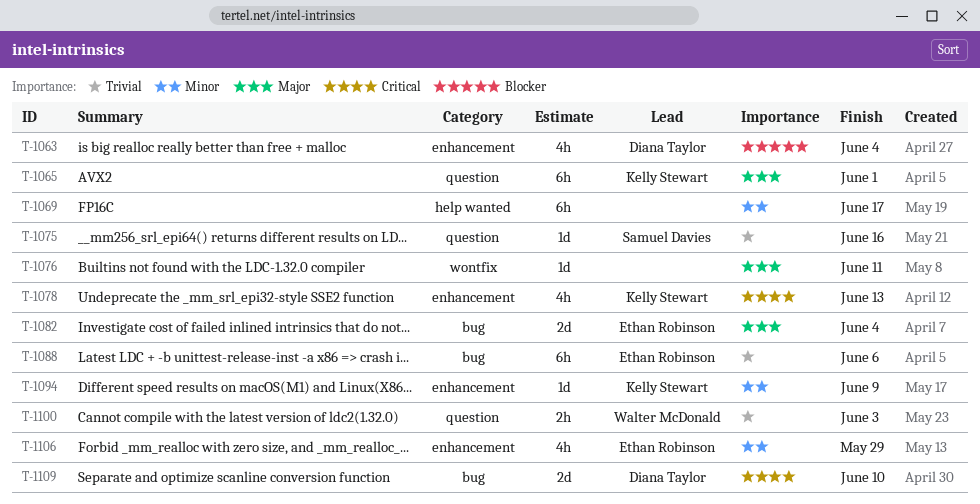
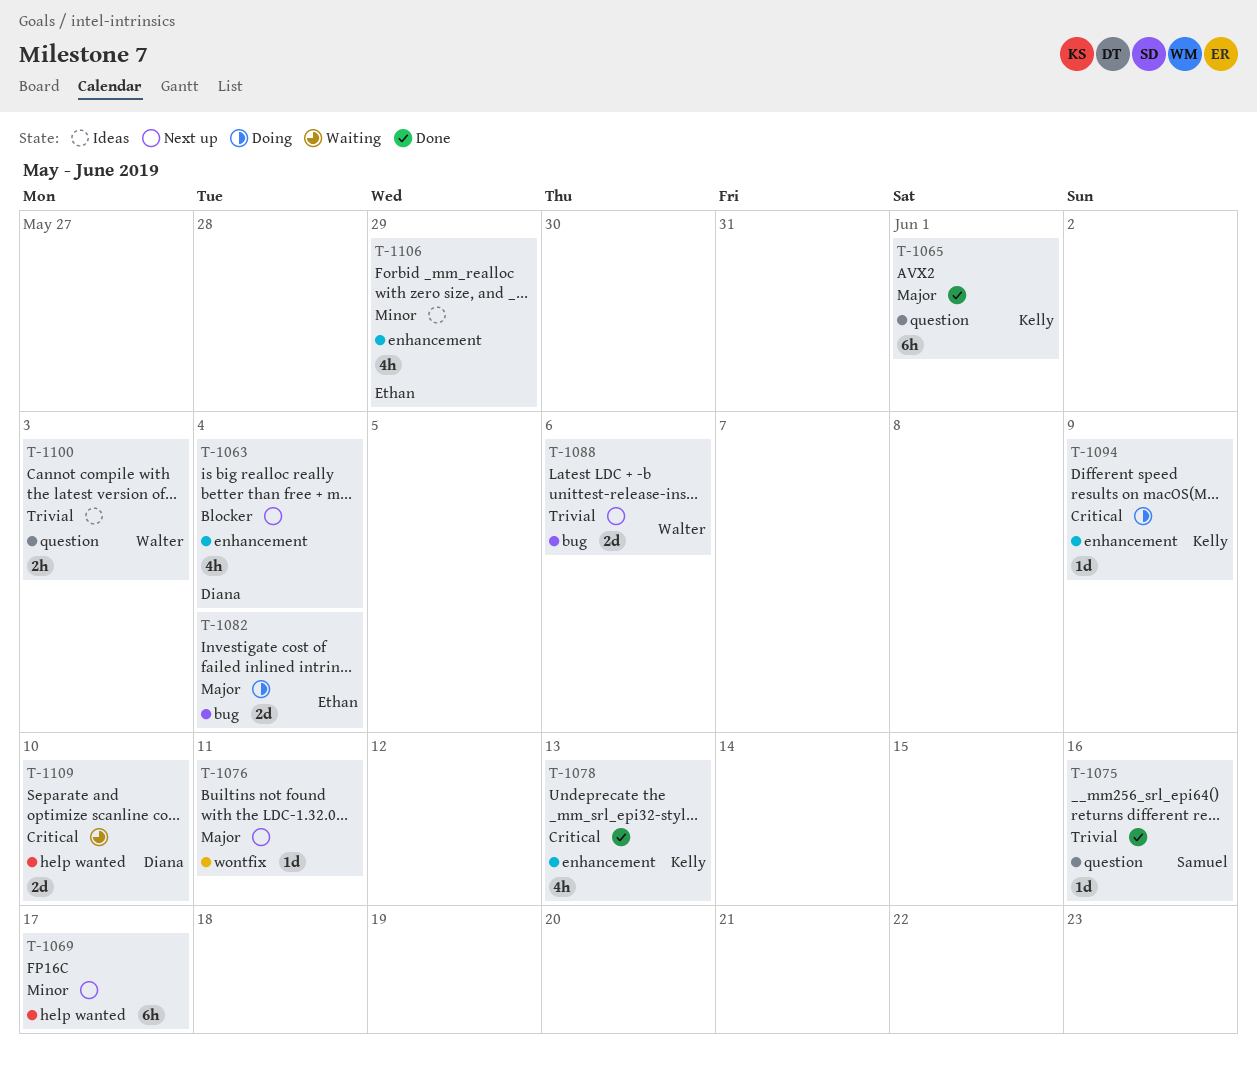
T-1088, owner: Ethan Robinson -> Walter McDonald
T-1088, estimate: 6h -> 2d
T-1094, priority: Minor -> Critical
T-1109, label: bug -> help wanted

